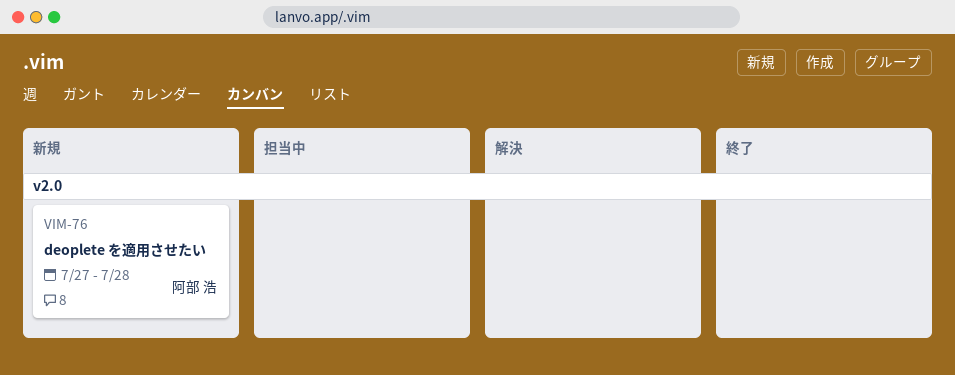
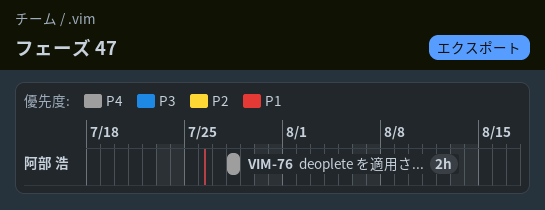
VIM-76, start: Jul 27 -> Jul 28

